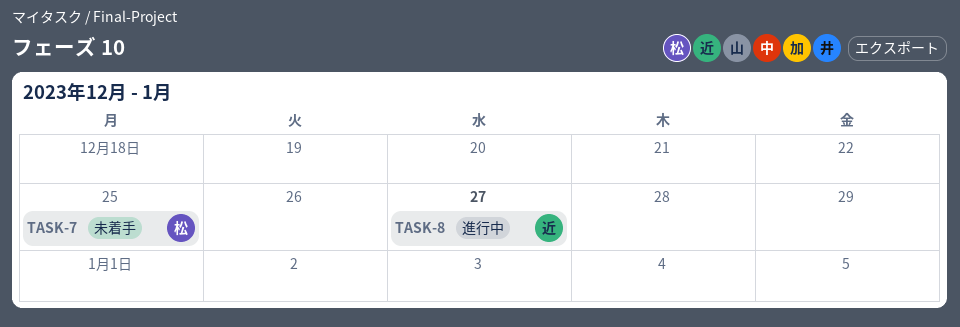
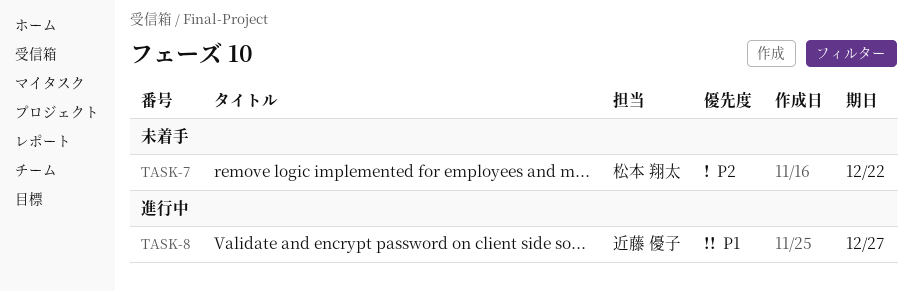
TASK-7, due: Dec 25 -> Dec 22

